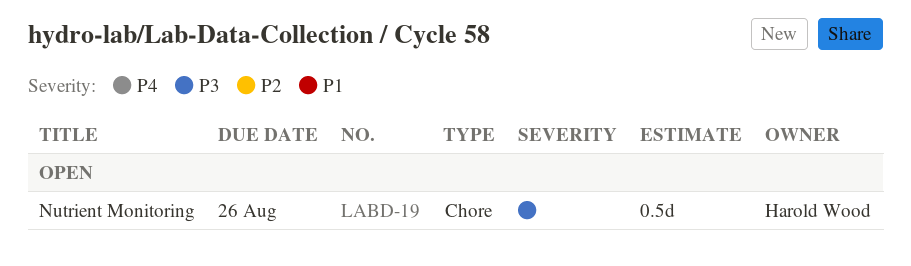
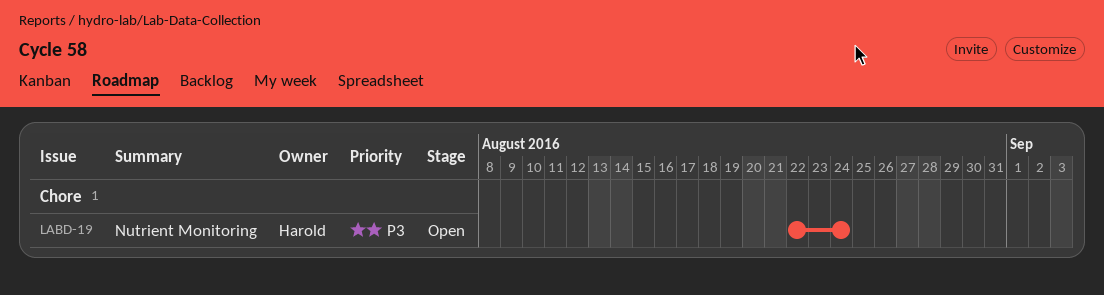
LABD-19, due: Aug 26 -> Aug 24

